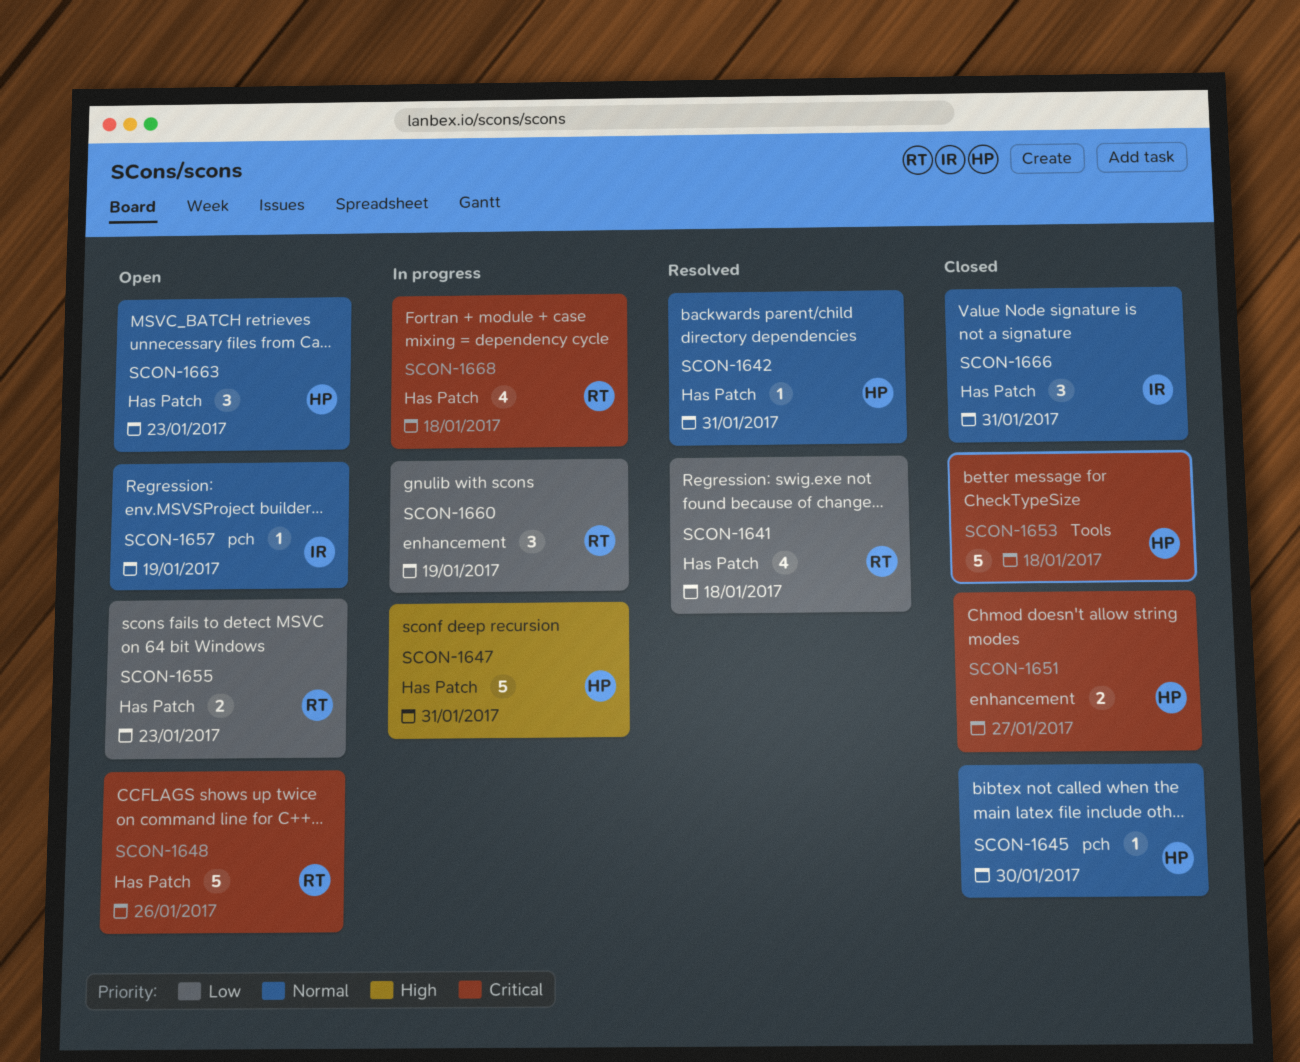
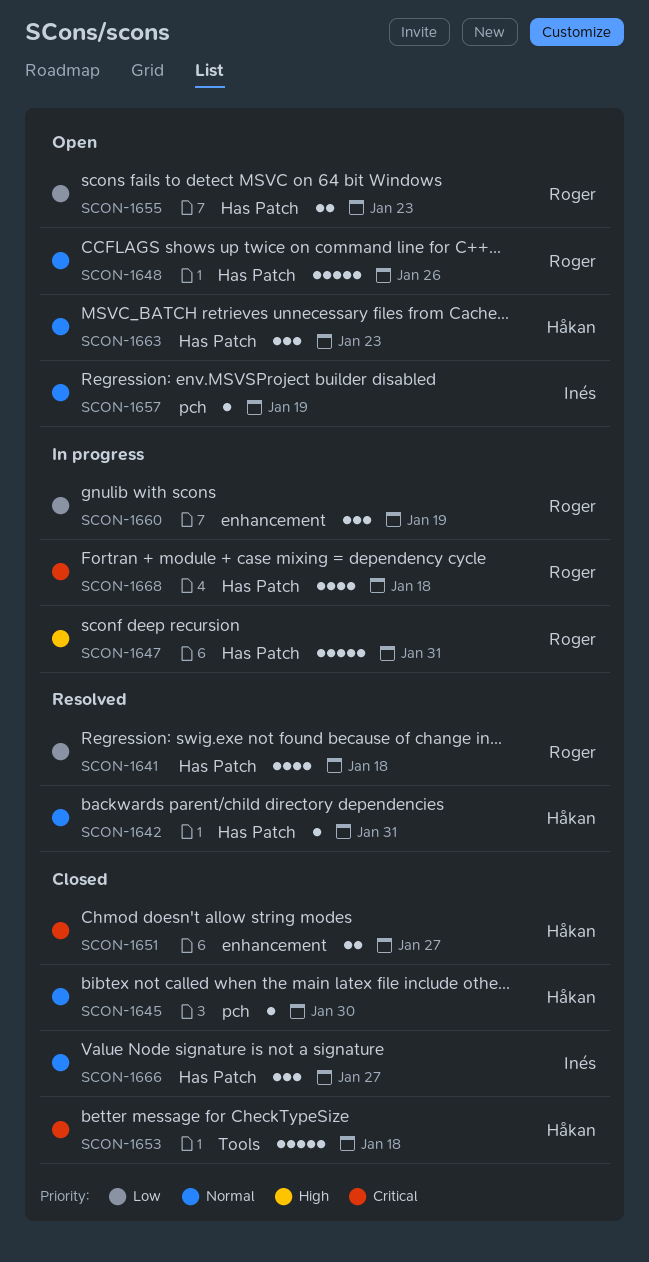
SCON-1647, owner: Håkan -> Roger
SCON-1648, priority: Critical -> Normal
SCON-1666, due: Jan 31 -> Jan 27

